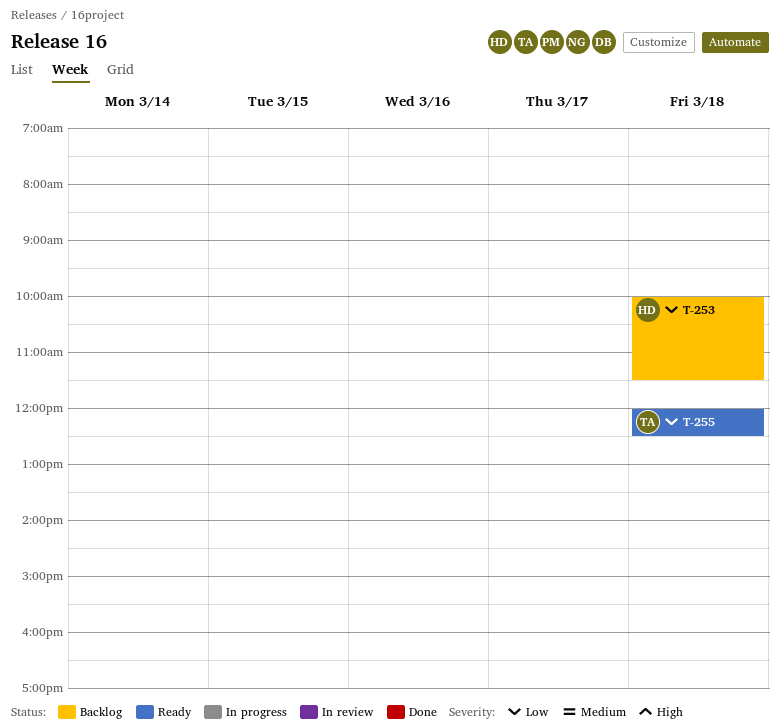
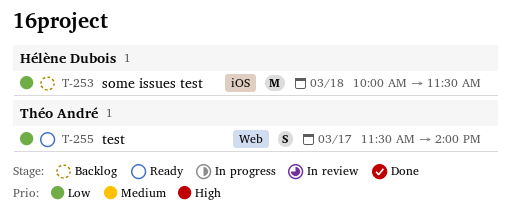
T-255, day: Mar 18 -> Mar 17
T-255, begins: 12:00 -> 11:30
T-255, ends: 12:30 -> 14:00

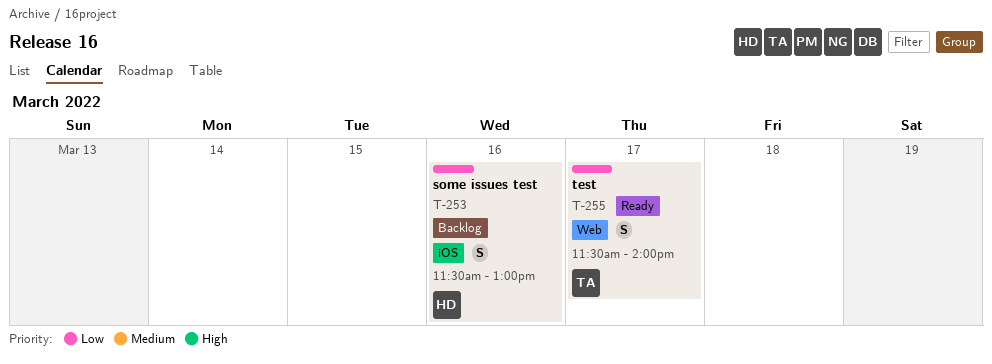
T-253, estimate: M -> S
T-253, day: Mar 18 -> Mar 16
T-253, begins: 10:00 -> 11:30
T-253, ends: 11:30 -> 13:00

